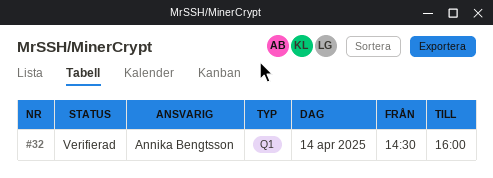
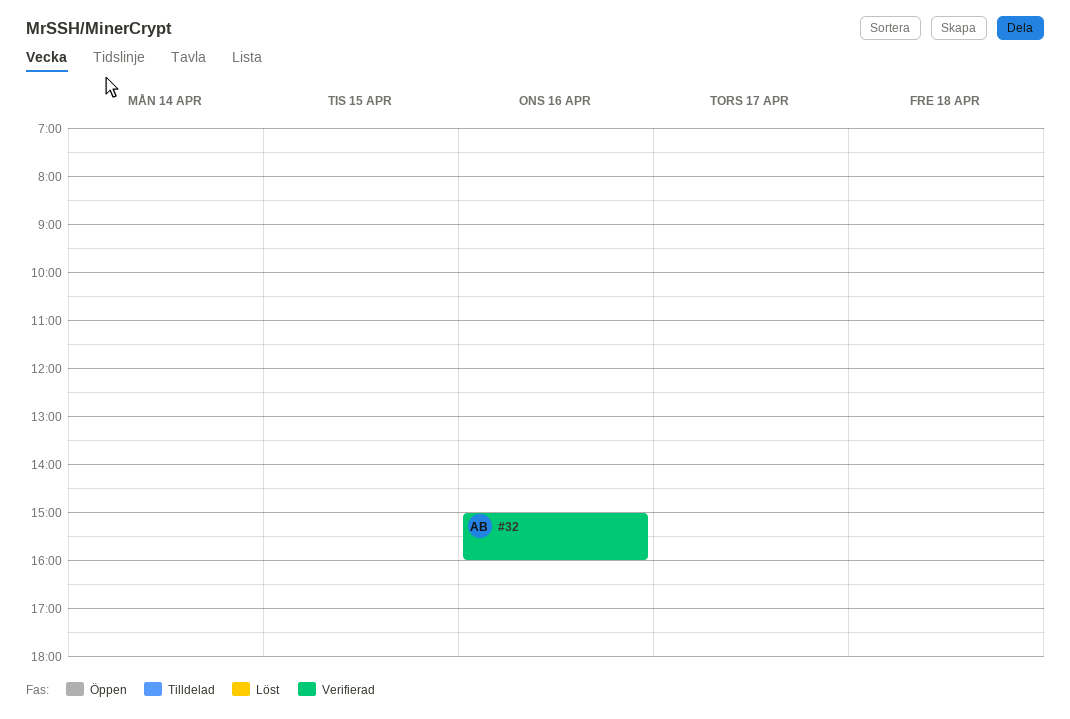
#32, day: Apr 14 -> Apr 16
#32, begins: 14:30 -> 15:00

